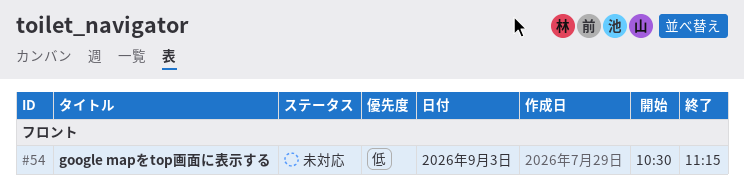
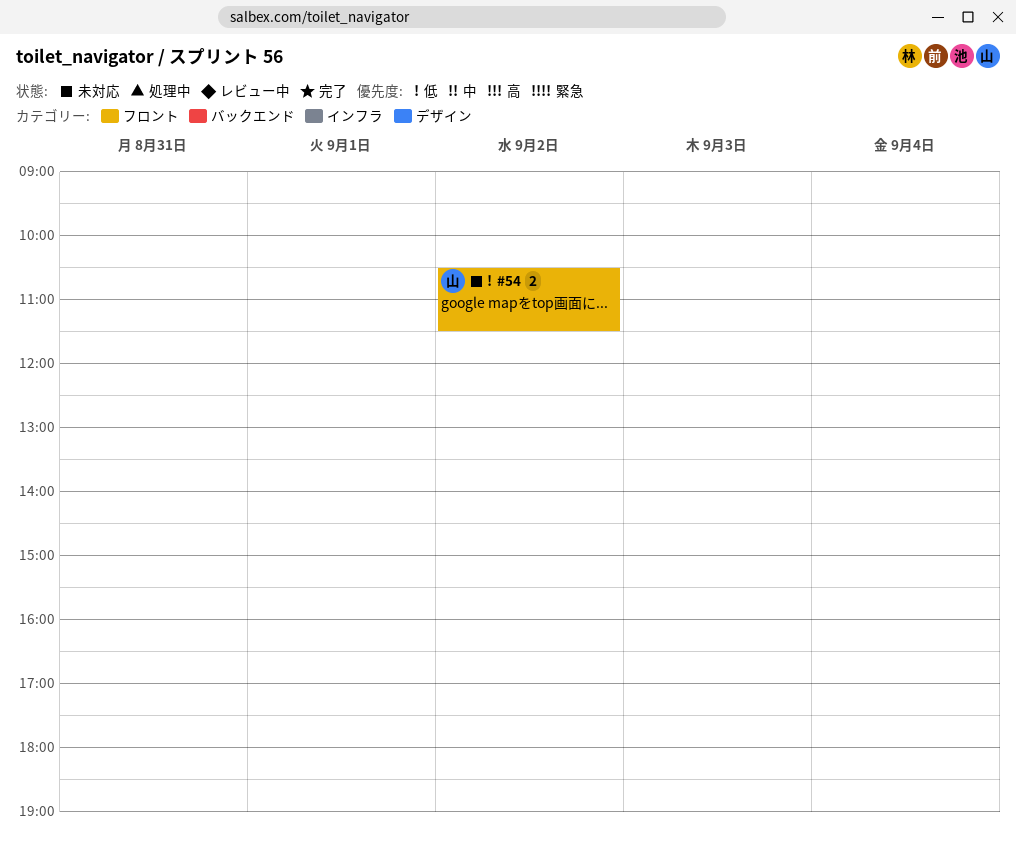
#54, day: Sep 3 -> Sep 2
#54, ends: 11:15 -> 11:30

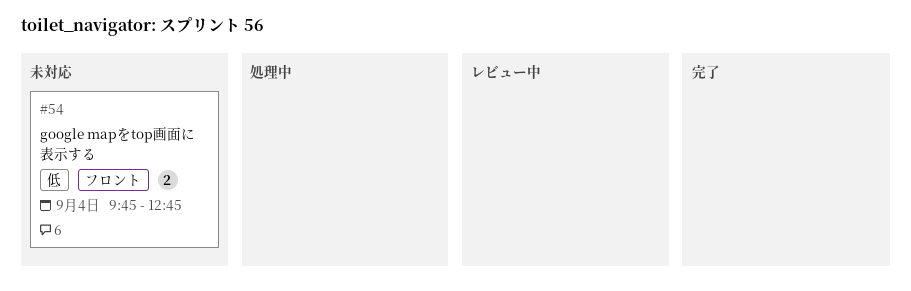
#54, day: Sep 2 -> Sep 4
#54, begins: 10:30 -> 09:45
#54, ends: 11:30 -> 12:45

